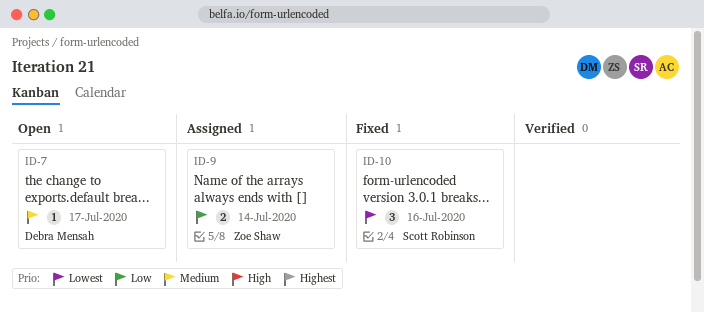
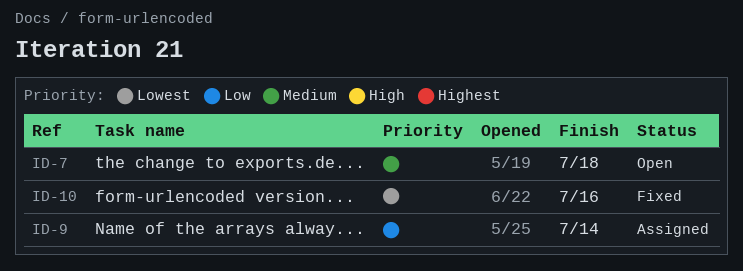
ID-7, due: Jul 17 -> Jul 18

